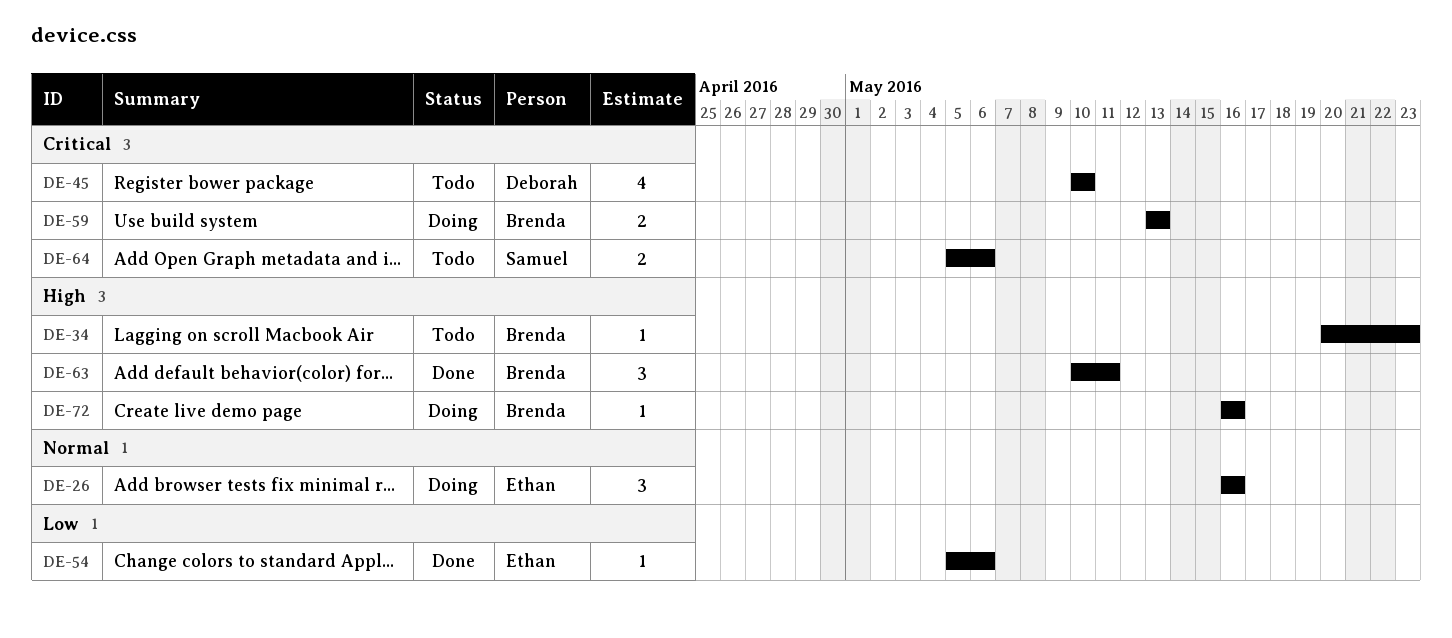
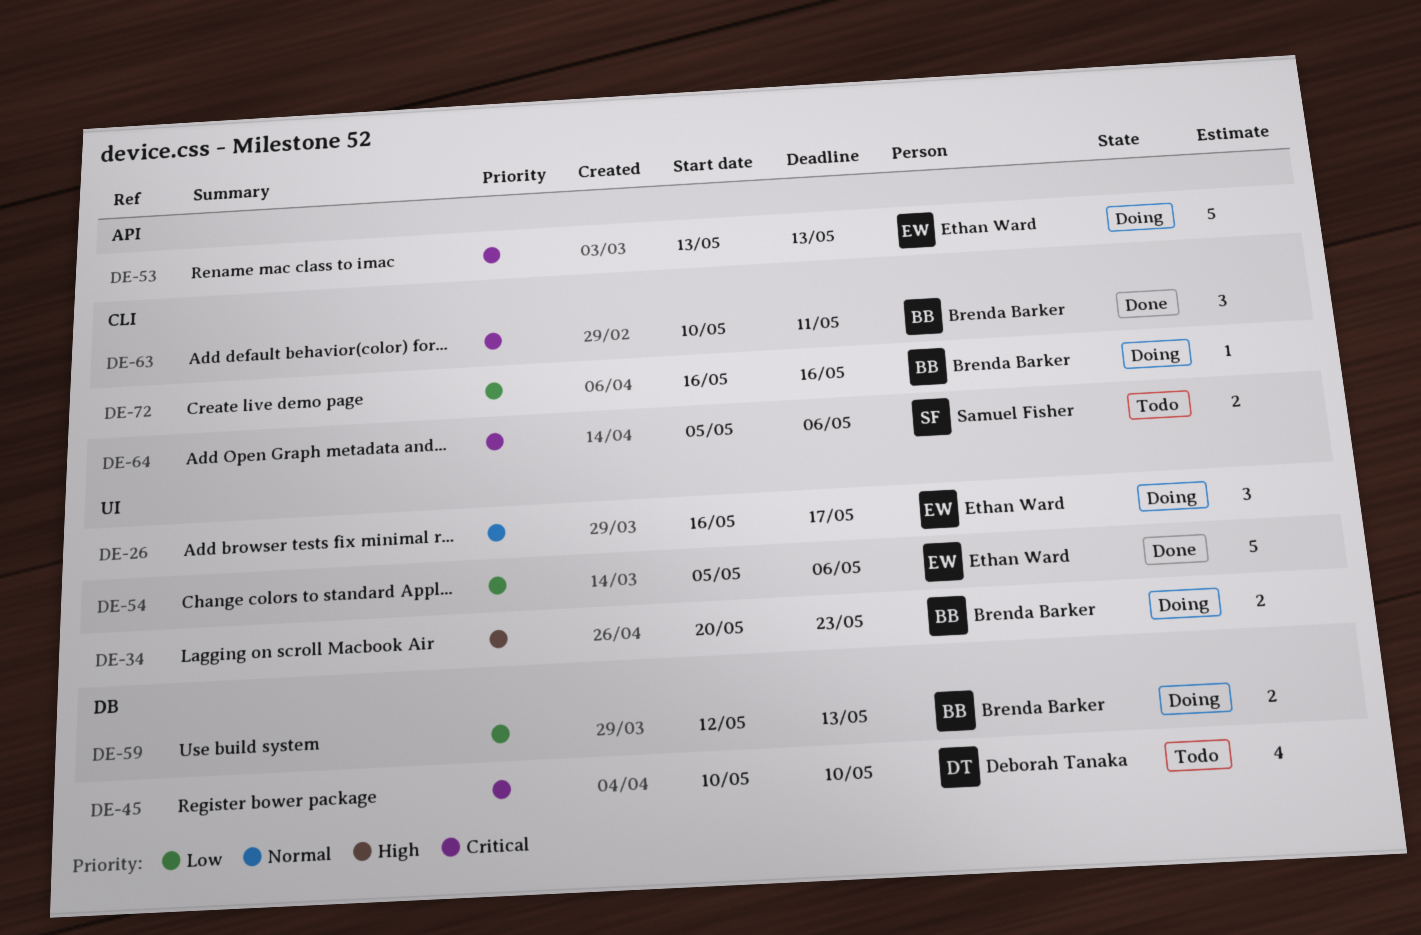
DE-26, due: May 16 -> May 17
DE-34, status: Todo -> Doing
DE-34, estimate: 1 -> 2
DE-53: none -> present
DE-54, estimate: 1 -> 5
DE-59, priority: Critical -> Low
DE-59, start: May 13 -> May 12
DE-63, priority: High -> Critical
DE-72, priority: High -> Low

